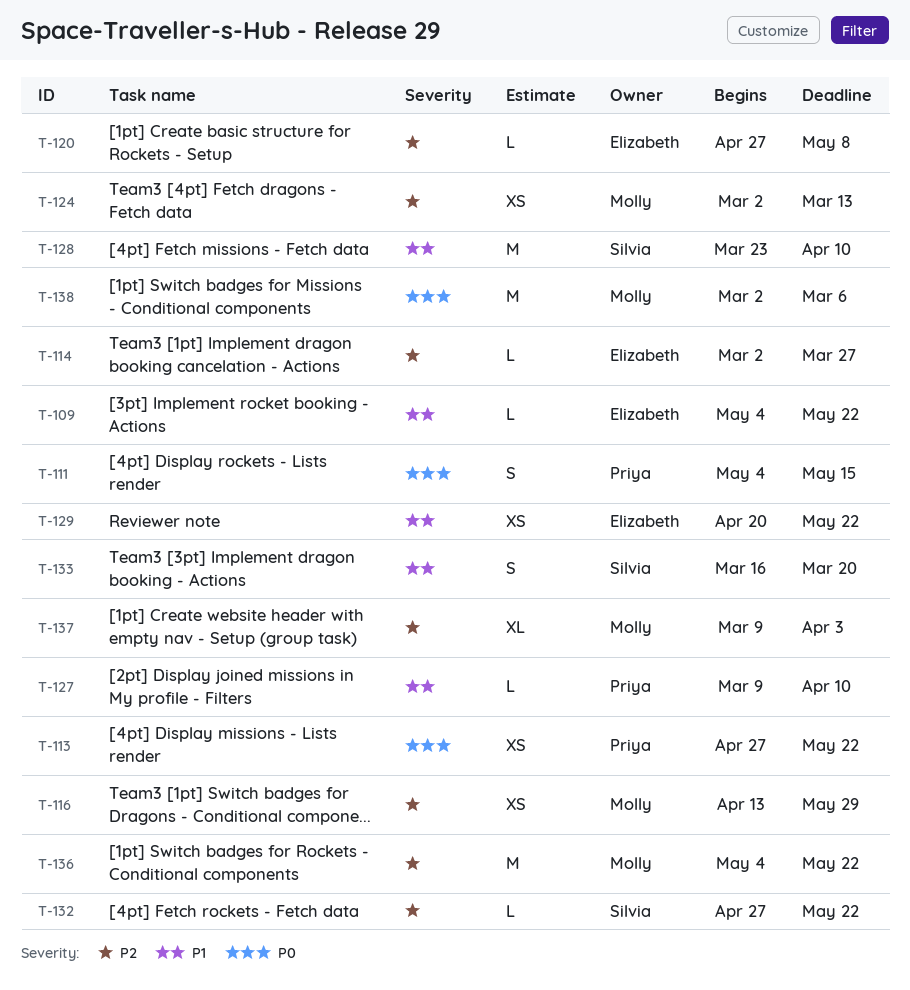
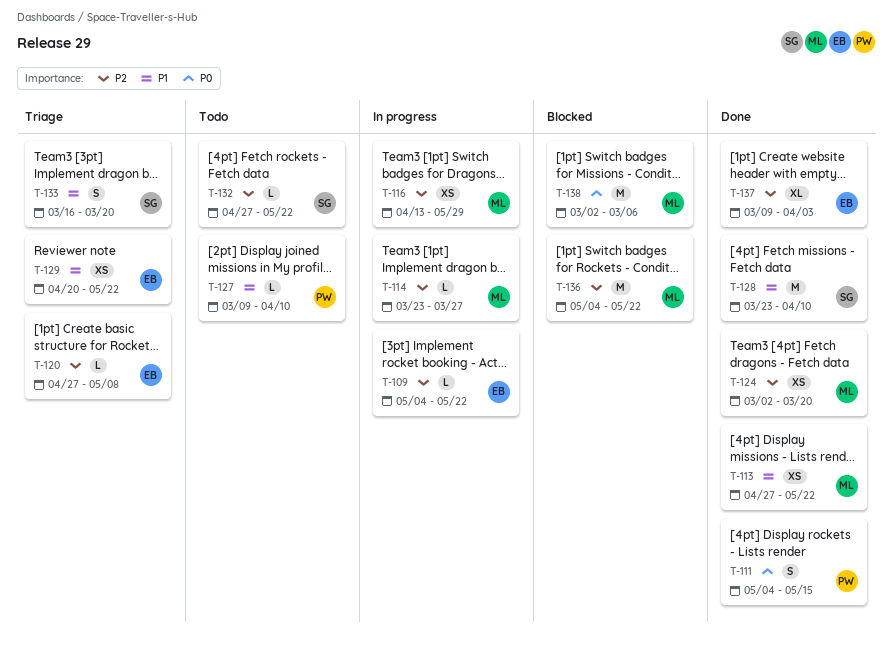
T-109, priority: P1 -> P2
T-113, owner: Priya -> Molly
T-113, priority: P0 -> P1
T-114, owner: Elizabeth -> Molly
T-114, start: Mar 2 -> Mar 23
T-124, due: Mar 13 -> Mar 20
T-137, owner: Molly -> Elizabeth

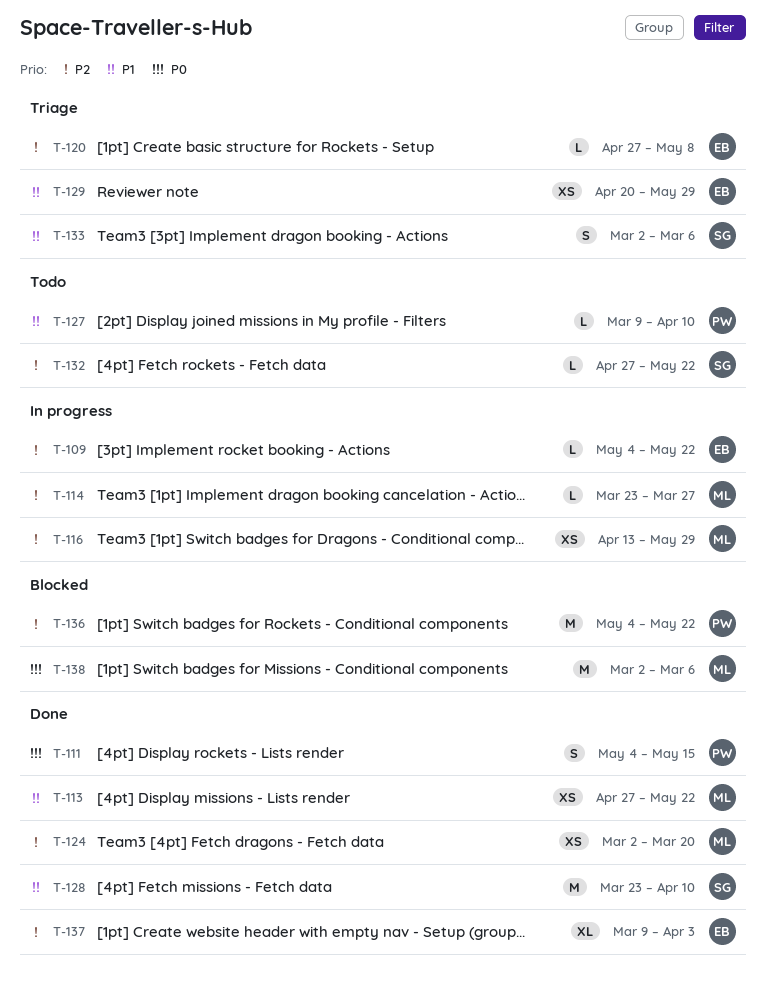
T-129, due: May 22 -> May 29
T-133, start: Mar 16 -> Mar 2
T-133, due: Mar 20 -> Mar 6
T-136, owner: ML -> PW

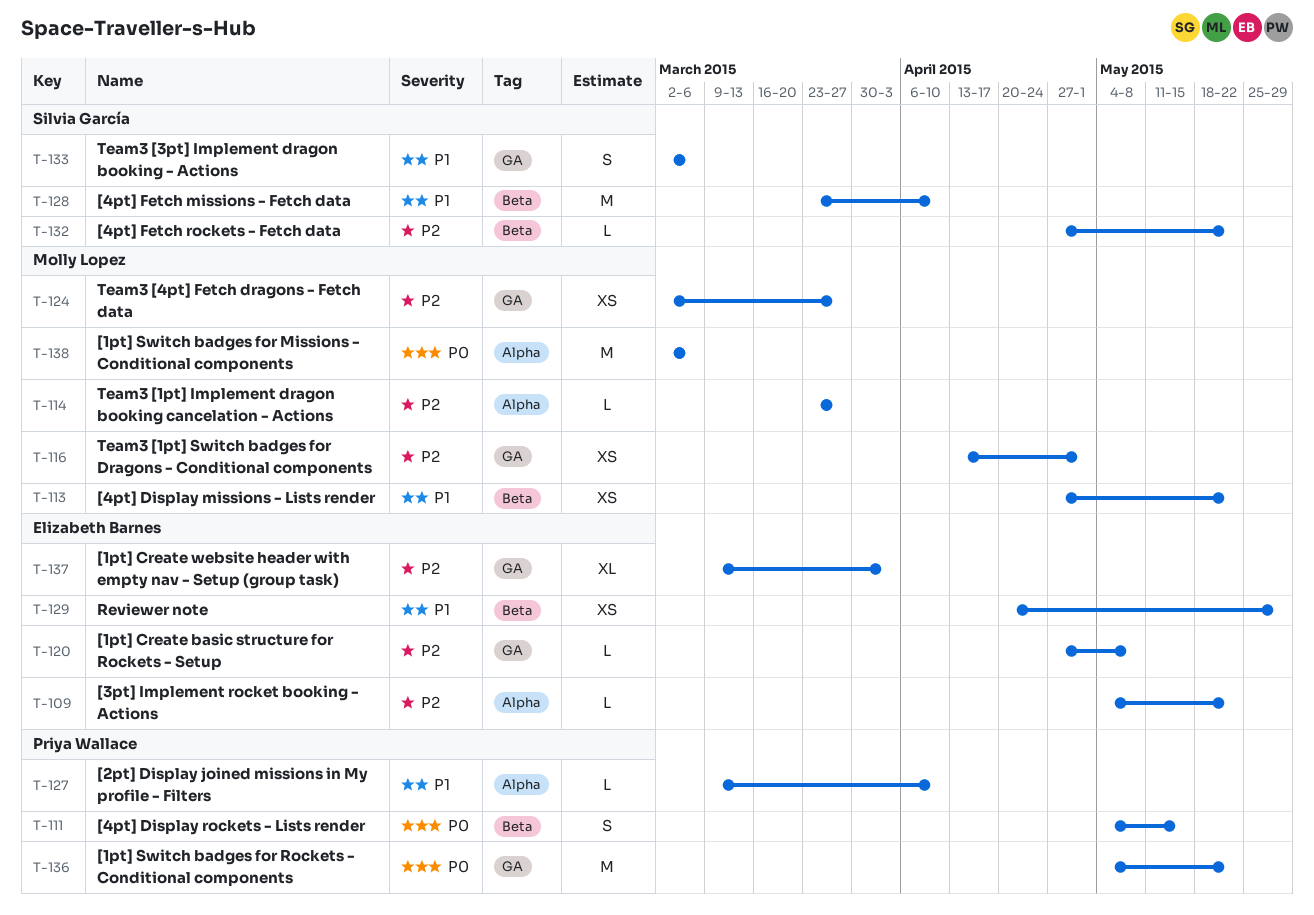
T-116, due: May 29 -> May 1
T-124, due: Mar 20 -> Mar 27
T-136, priority: P2 -> P0

